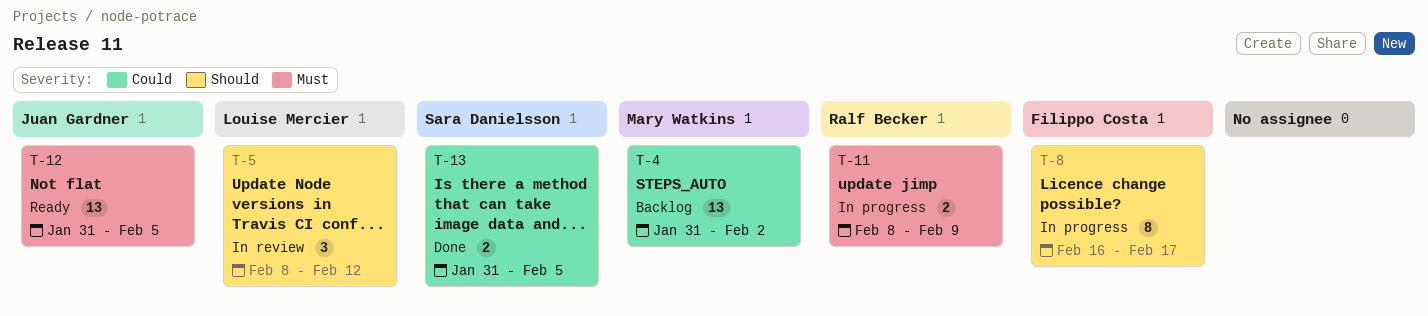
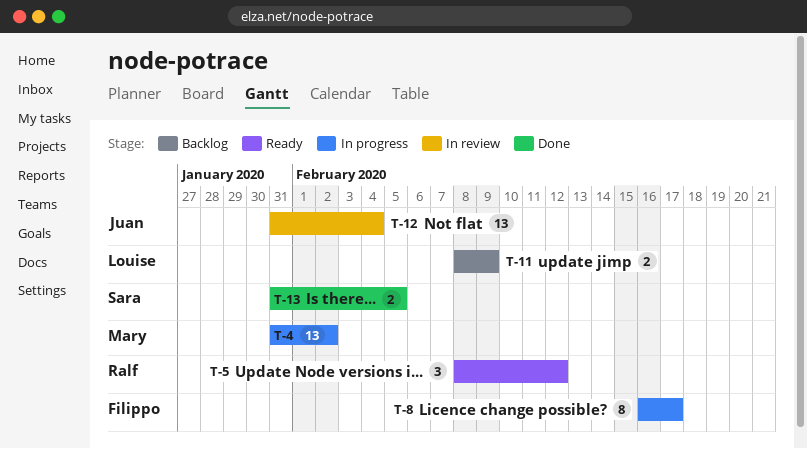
T-4, status: Backlog -> In progress
T-5, status: In review -> Ready
T-5, owner: Louise Mercier -> Ralf Becker
T-11, status: In progress -> Backlog
T-11, owner: Ralf Becker -> Louise Mercier
T-12, status: Ready -> In review
T-12, due: Feb 5 -> Feb 4

